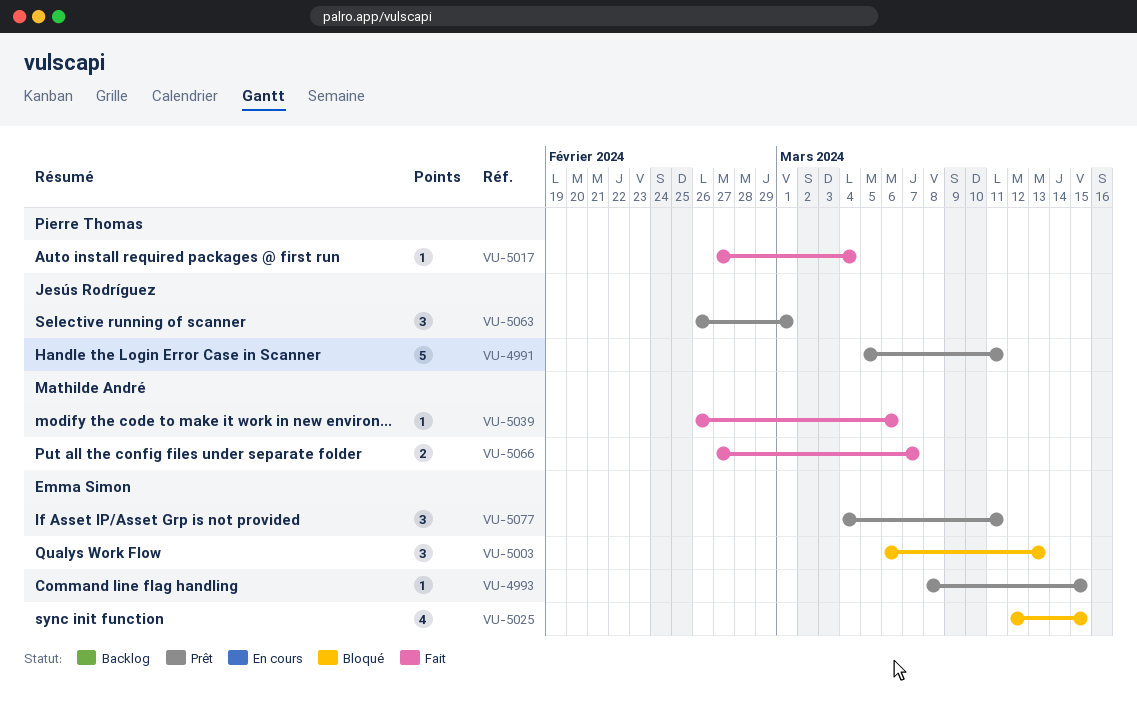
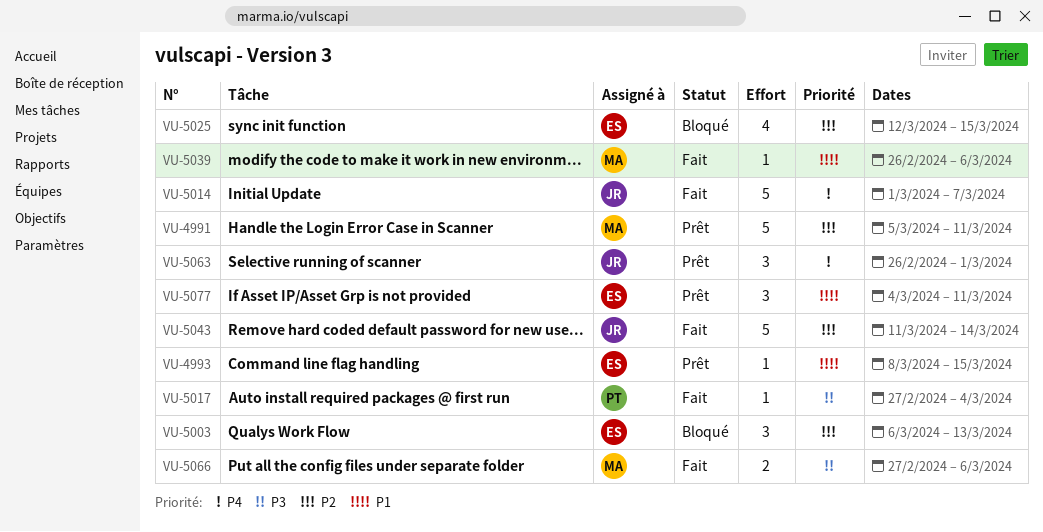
VU-4991, owner: Jesús Rodríguez -> Mathilde André
VU-5014: none -> present
VU-5043: none -> present
VU-5066, due: Mar 7 -> Mar 6

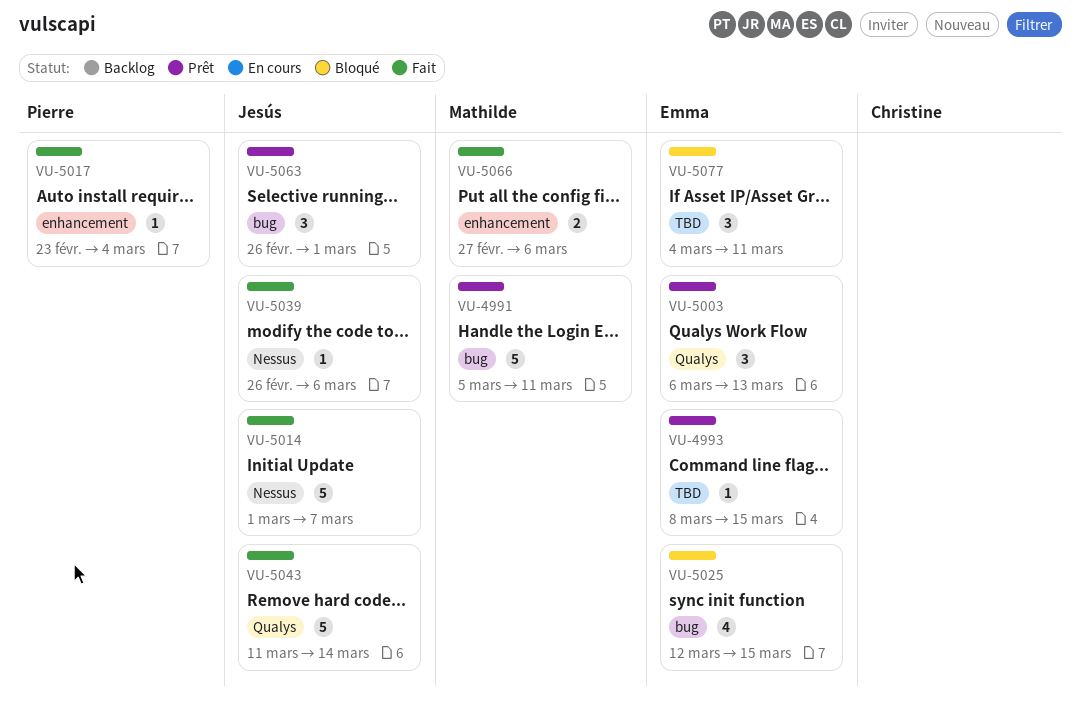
VU-5003, status: Bloqué -> Prêt
VU-5017, start: Feb 27 -> Feb 23
VU-5039, owner: Mathilde -> Jesús
VU-5077, status: Prêt -> Bloqué

